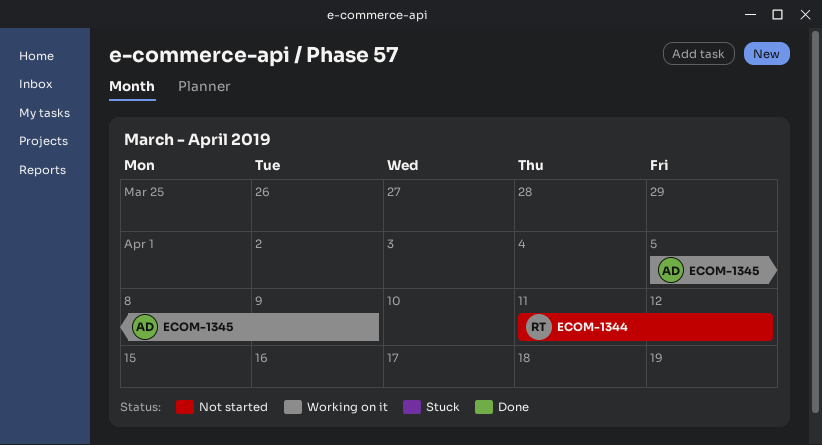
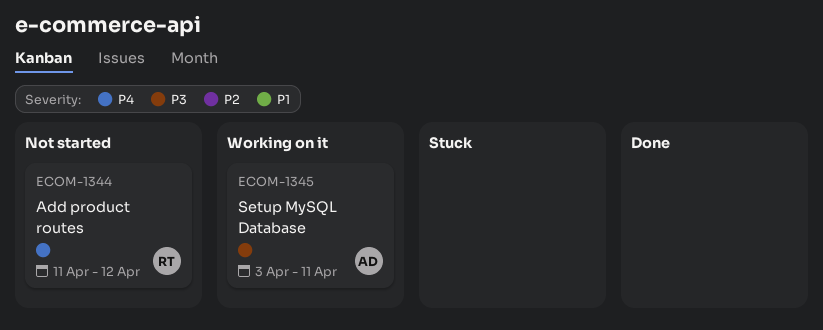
ECOM-1345, start: Apr 5 -> Apr 3
ECOM-1345, due: Apr 9 -> Apr 11

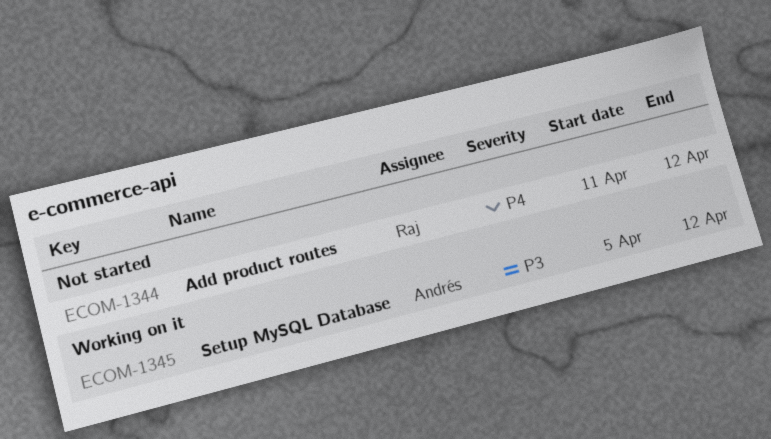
ECOM-1345, start: Apr 3 -> Apr 5
ECOM-1345, due: Apr 11 -> Apr 12

